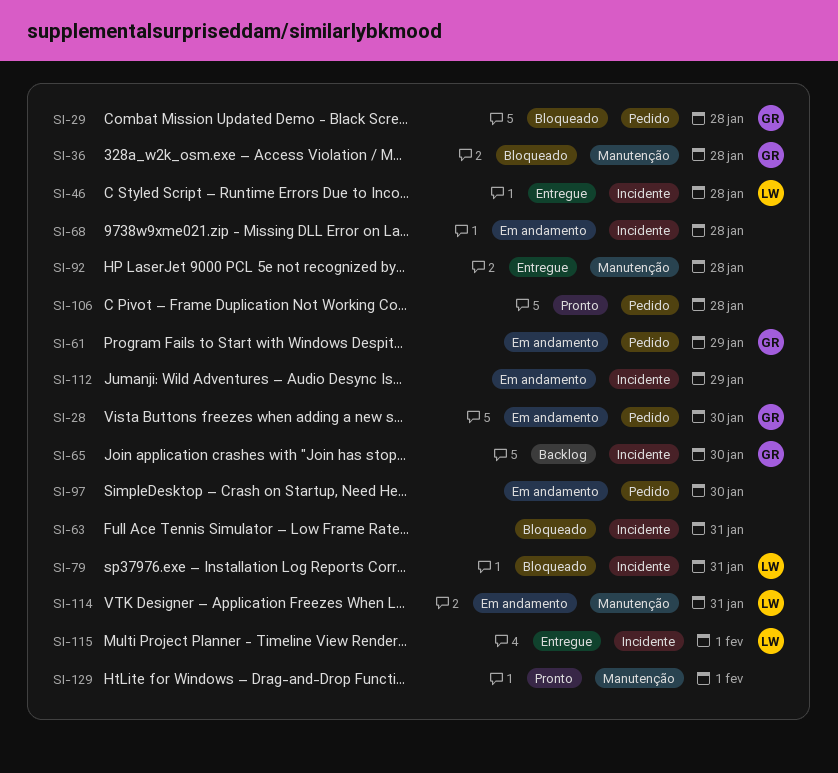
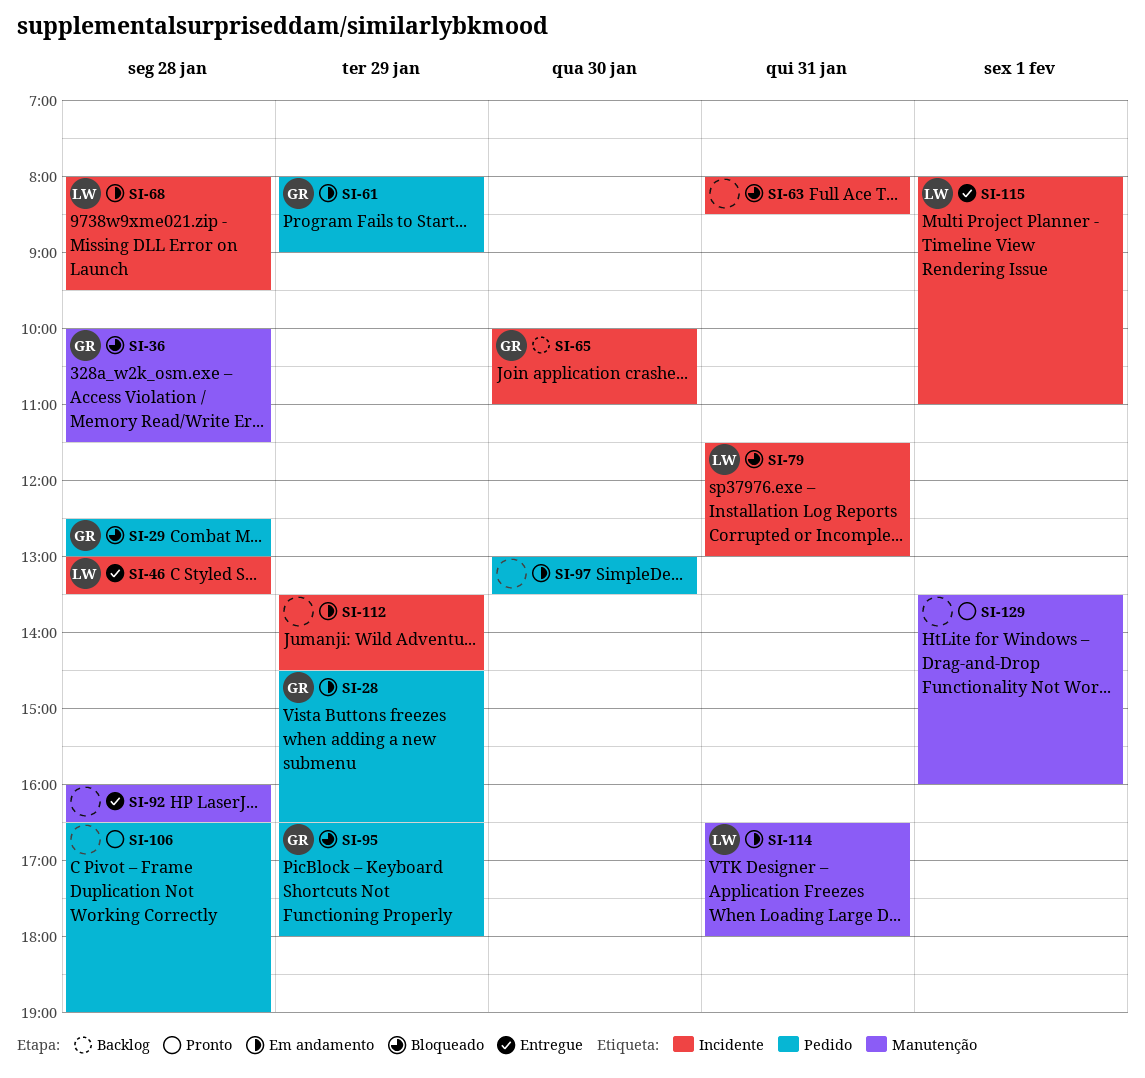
SI-28, day: Jan 30 -> Jan 29
SI-68, owner: none -> LW
SI-95: none -> present

